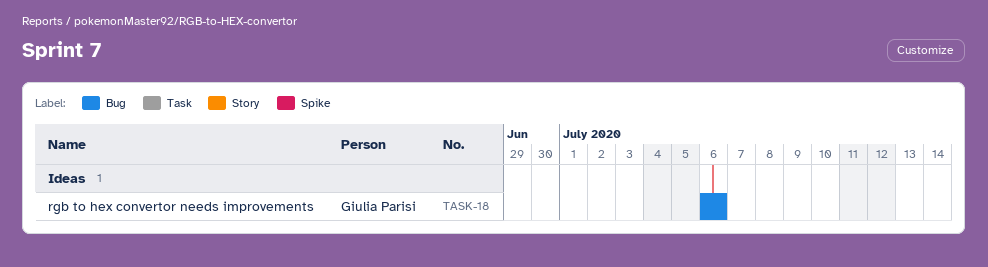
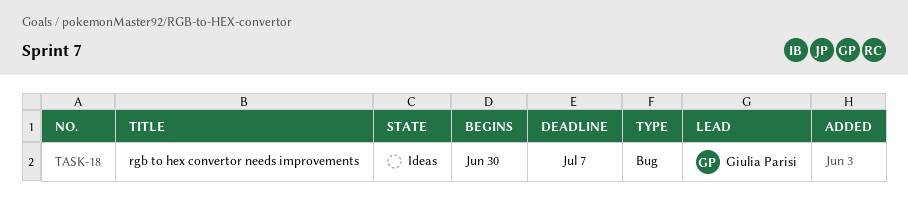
TASK-18, start: Jul 6 -> Jun 30
TASK-18, due: Jul 6 -> Jul 7

